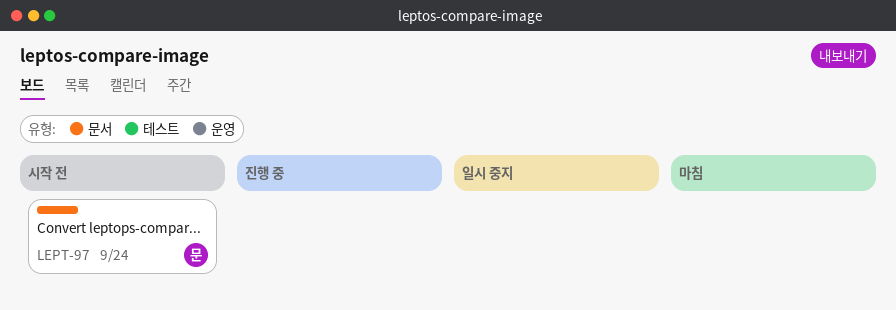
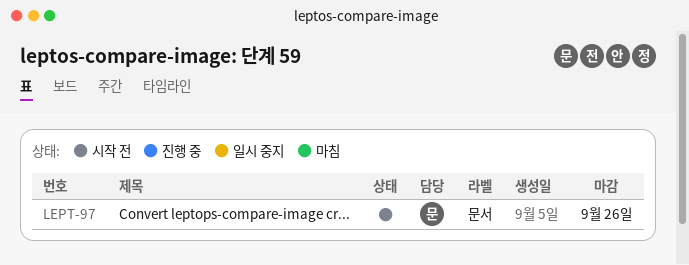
LEPT-97, due: Sep 24 -> Sep 26

